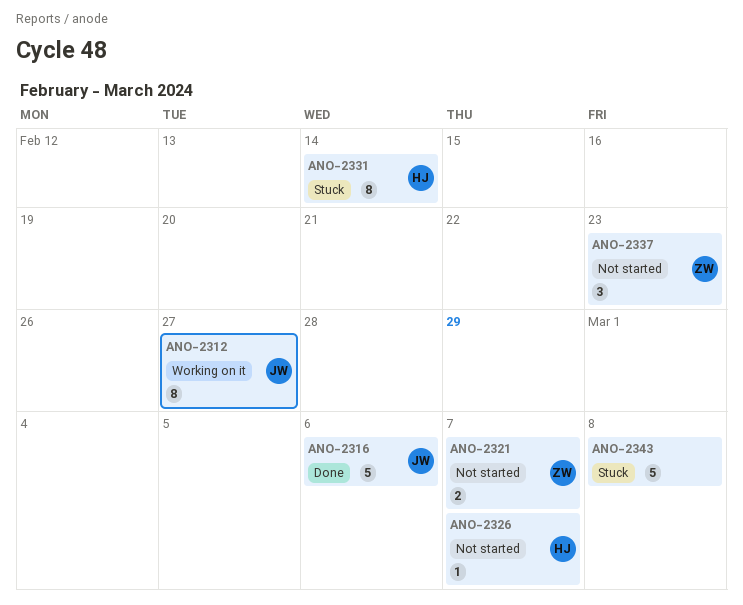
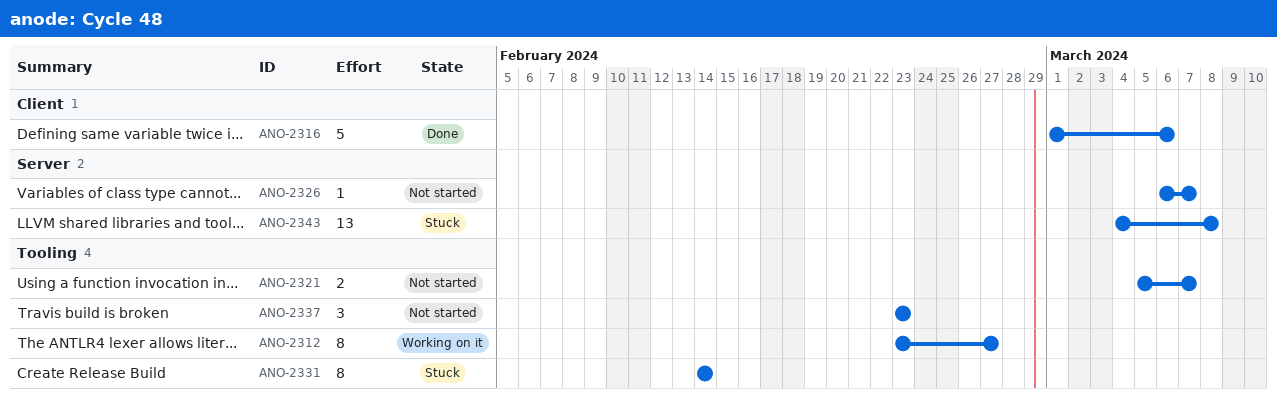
ANO-2343, estimate: 5 -> 13

